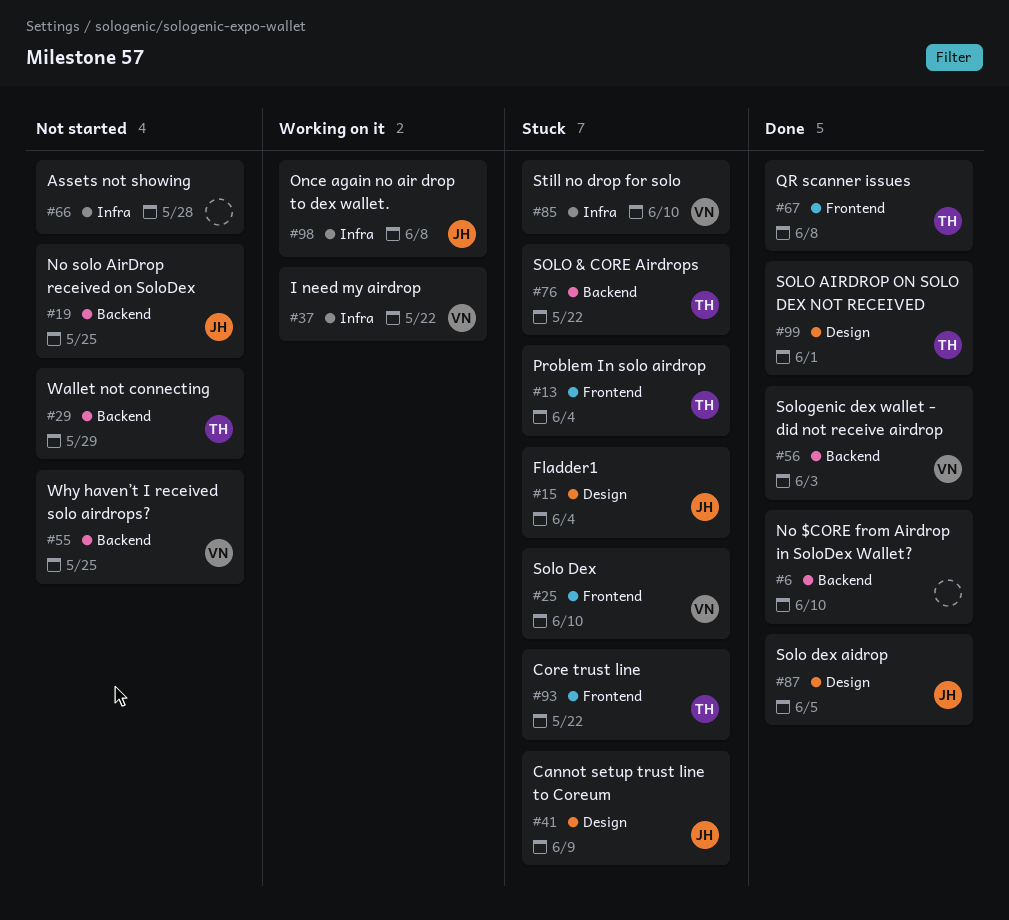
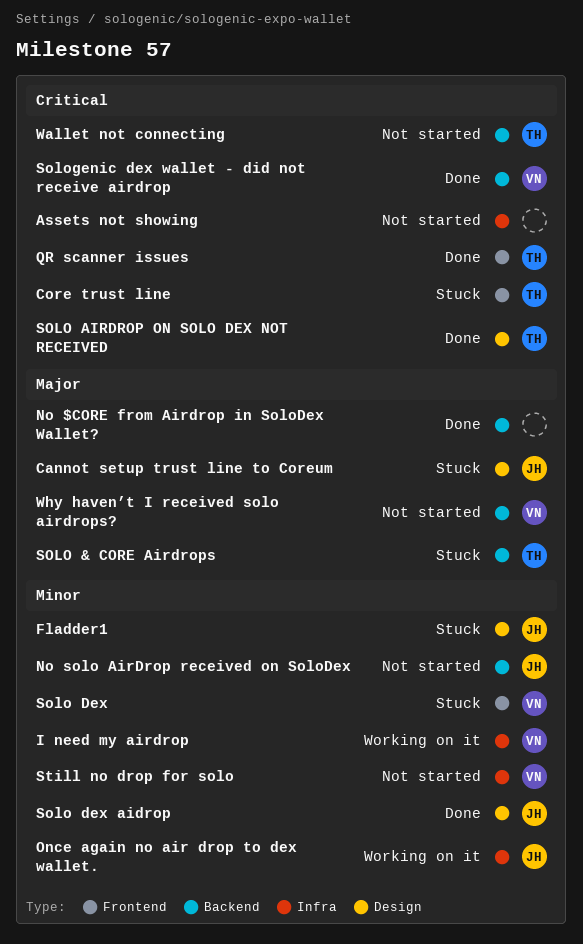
Problem In solo airdrop: present -> none
Still no drop for solo, status: Stuck -> Not started

